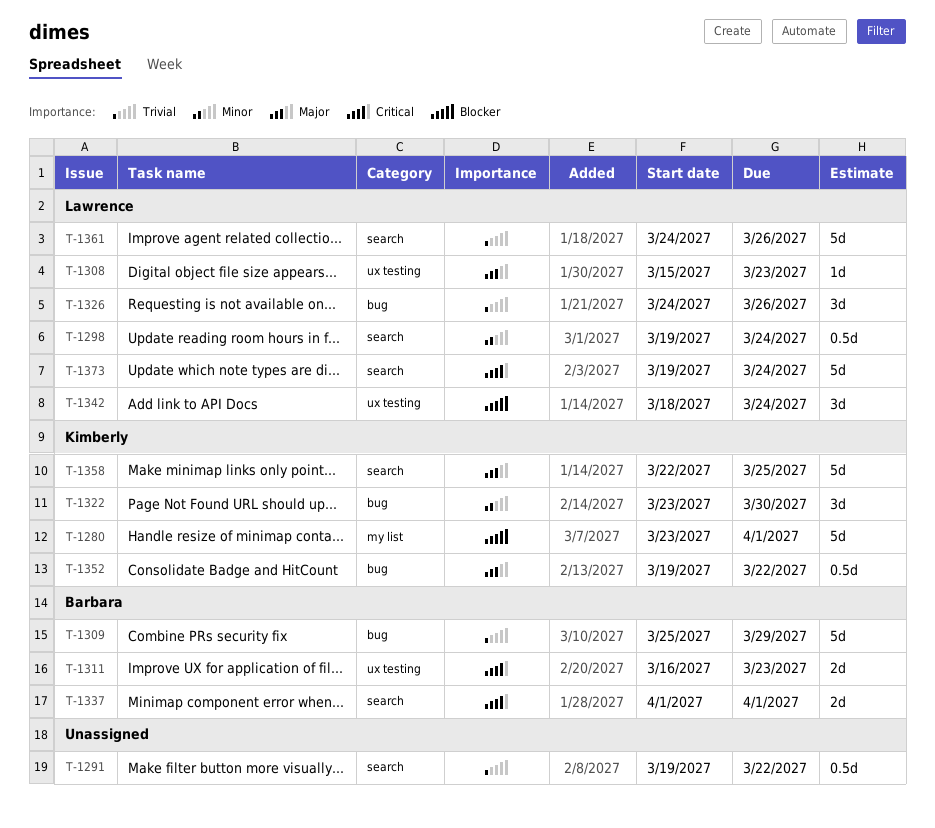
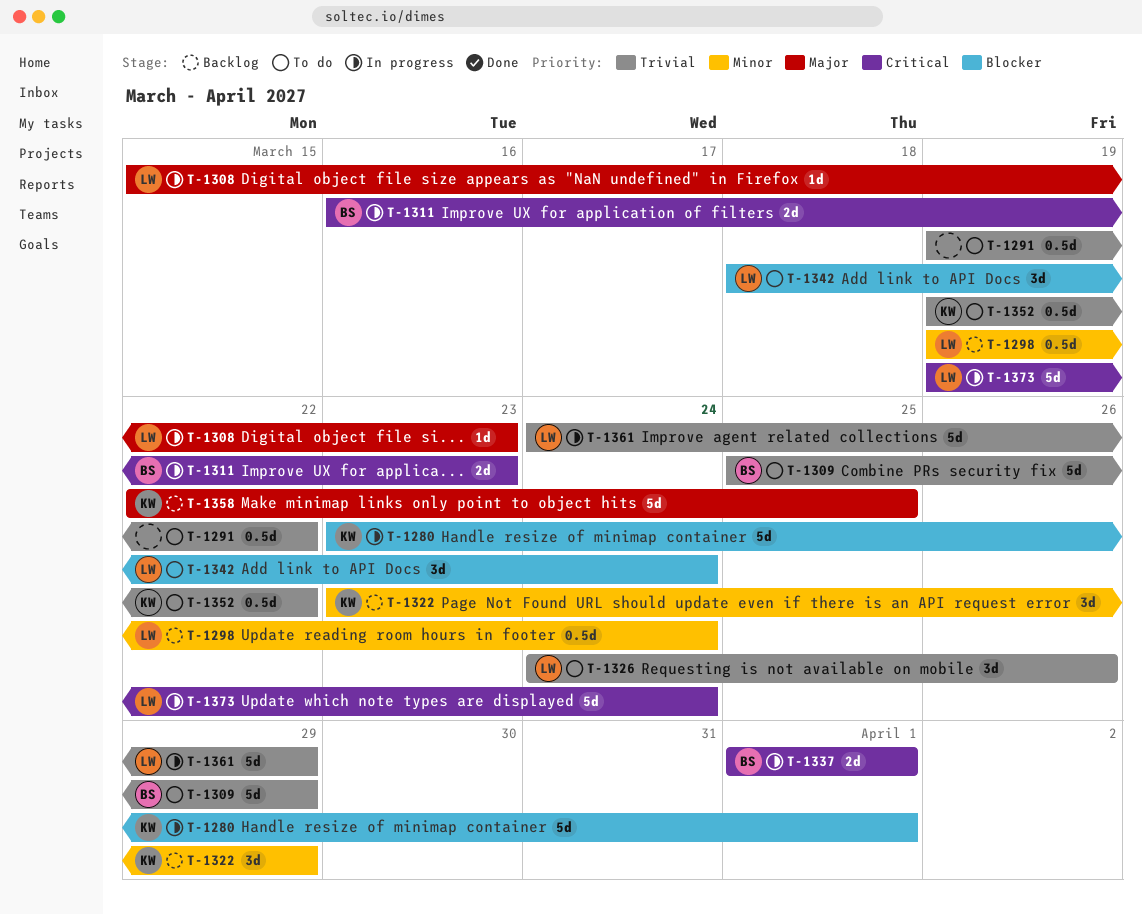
T-1322, due: Mar 30 -> Mar 29
T-1352, priority: Major -> Trivial
T-1361, due: Mar 26 -> Mar 29

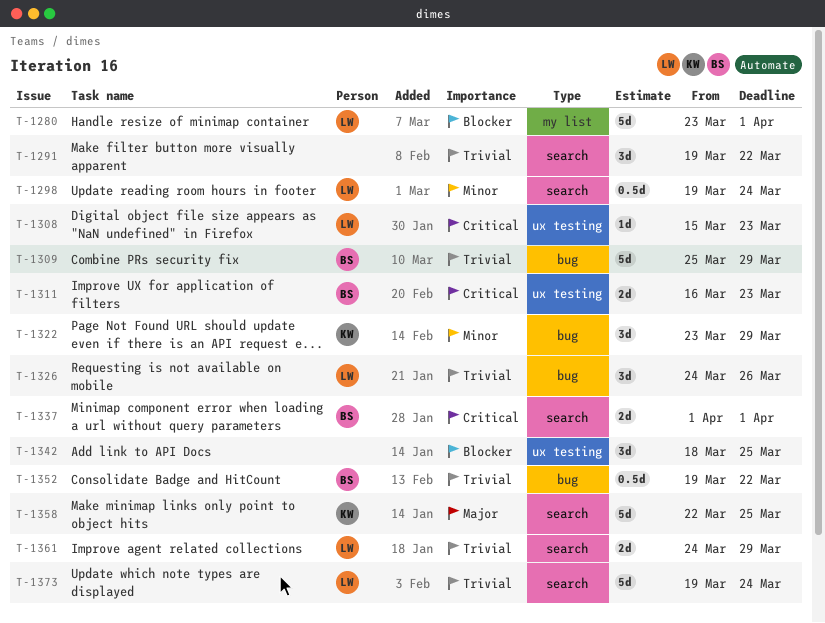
T-1280, owner: KW -> LW
T-1291, estimate: 0.5d -> 3d
T-1308, priority: Major -> Critical
T-1342, owner: LW -> none
T-1342, due: Mar 24 -> Mar 25
T-1352, owner: KW -> BS
T-1361, estimate: 5d -> 2d
T-1373, priority: Critical -> Trivial

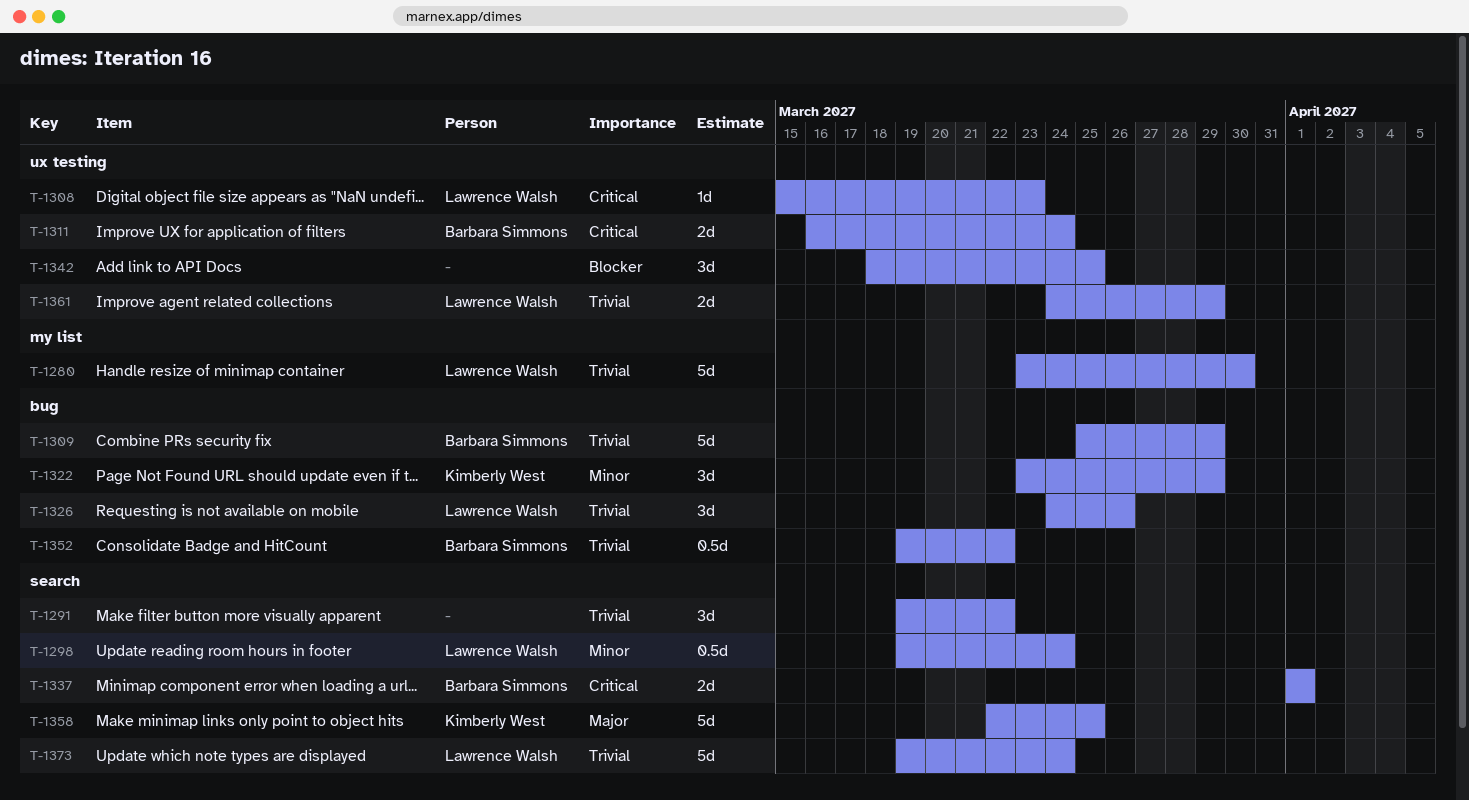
T-1280, priority: Blocker -> Trivial
T-1280, due: Apr 1 -> Mar 30
T-1311, due: Mar 23 -> Mar 24
T-1361, label: search -> ux testing

